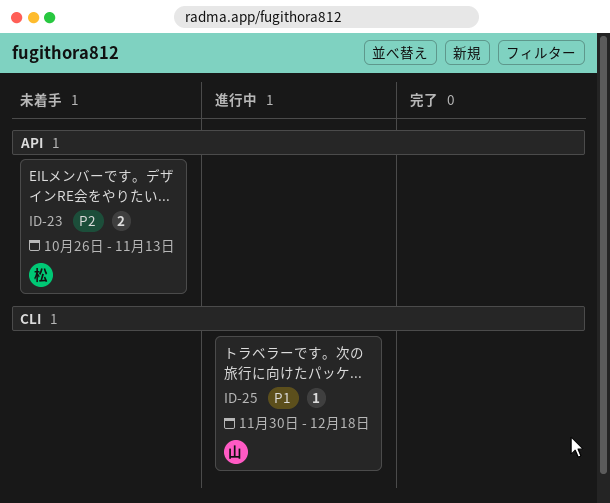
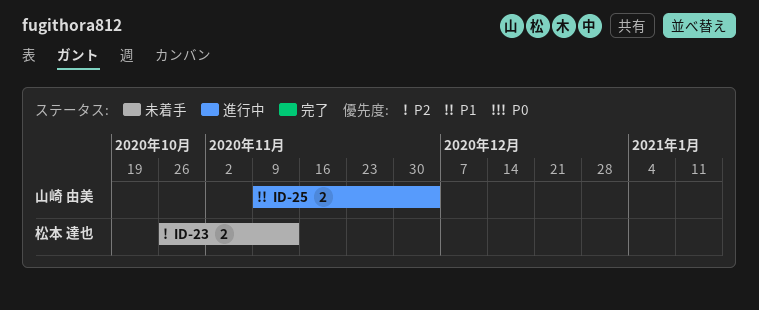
ID-25, estimate: 1 -> 2
ID-25, start: Nov 30 -> Nov 9
ID-25, due: Dec 18 -> Dec 4

